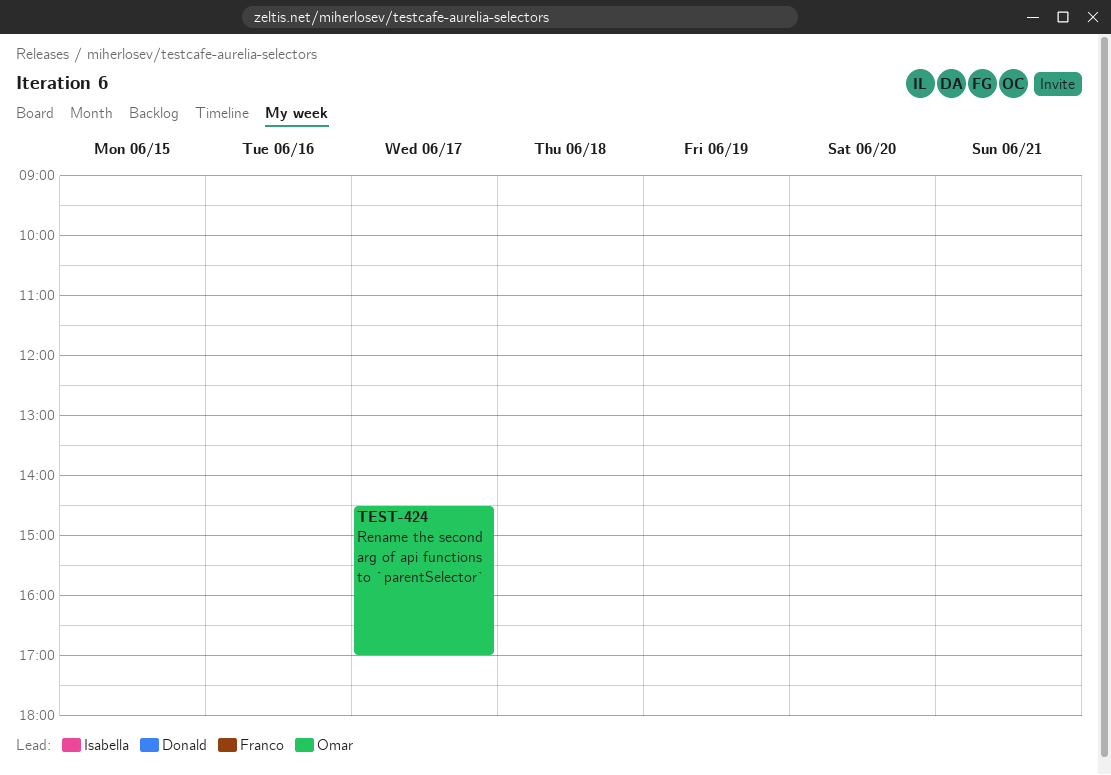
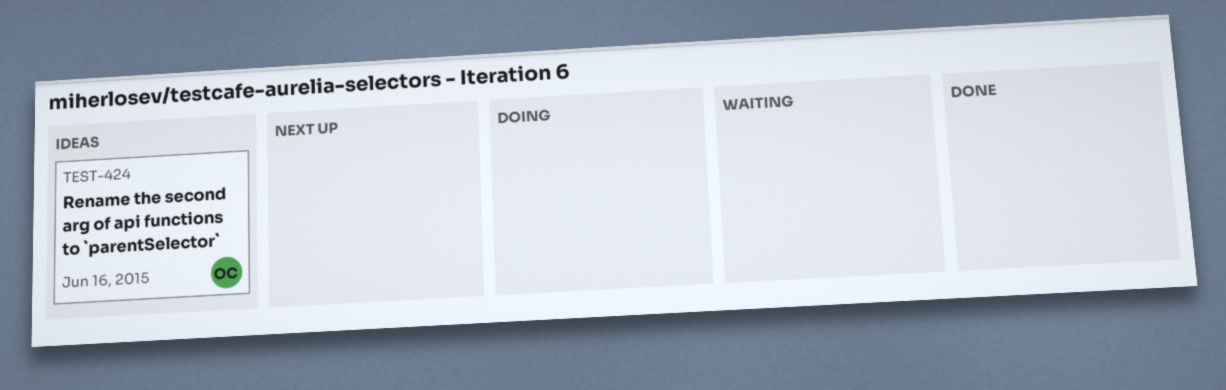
TEST-424, day: Jun 17 -> Jun 16

